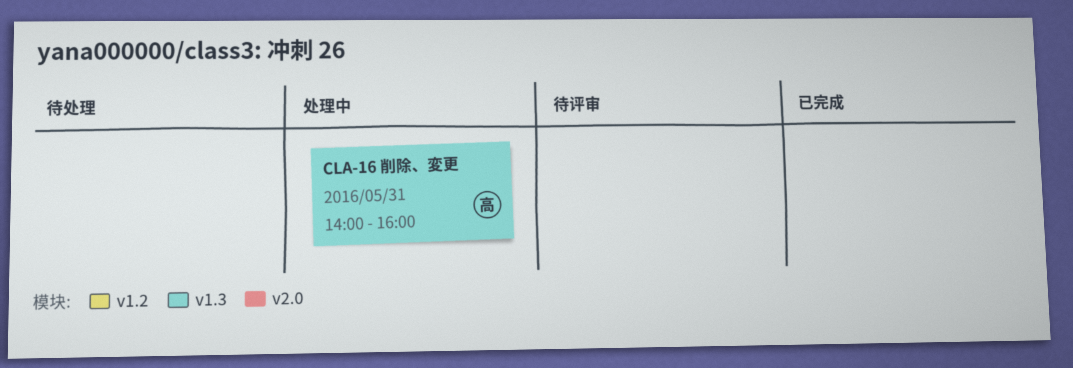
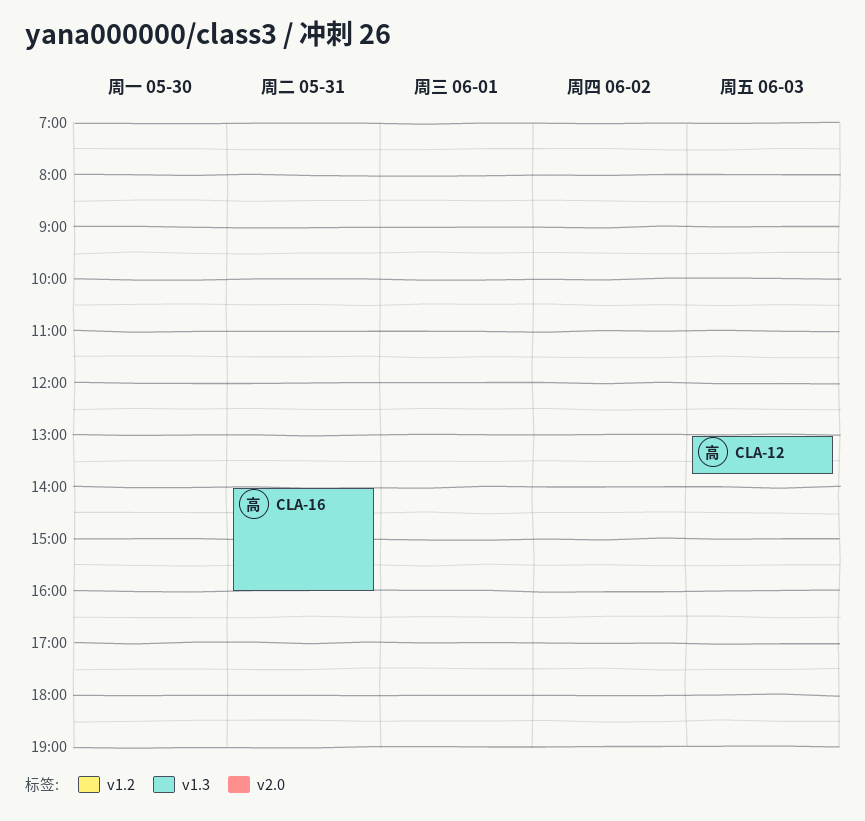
CLA-12: none -> present

